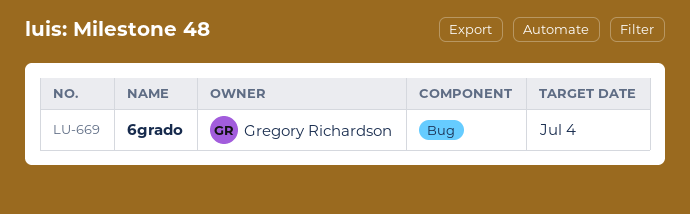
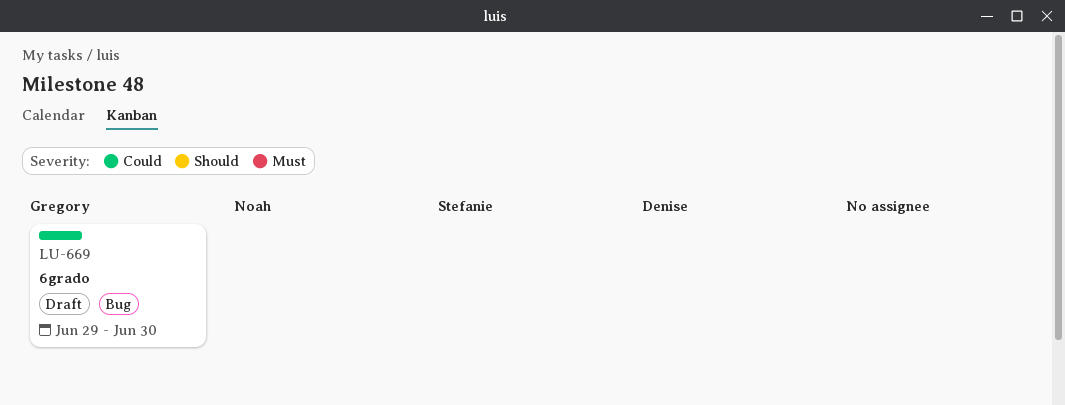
LU-669, due: Jul 4 -> Jun 30

